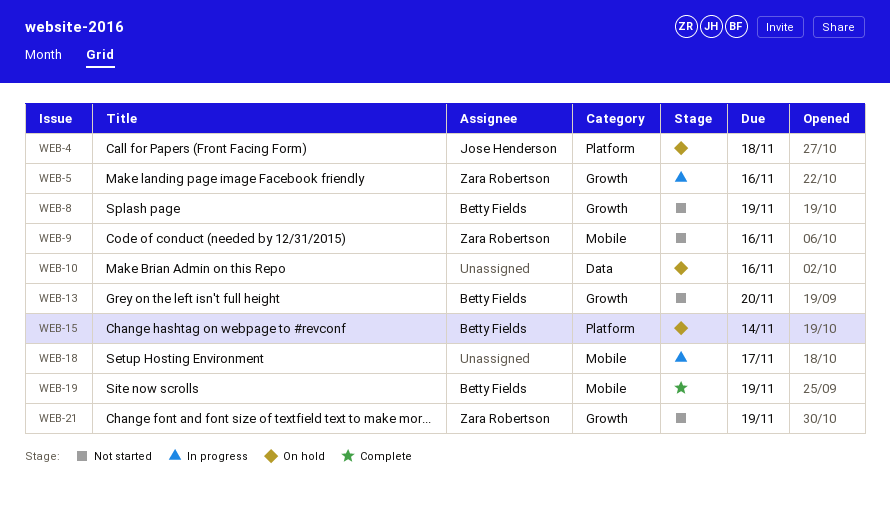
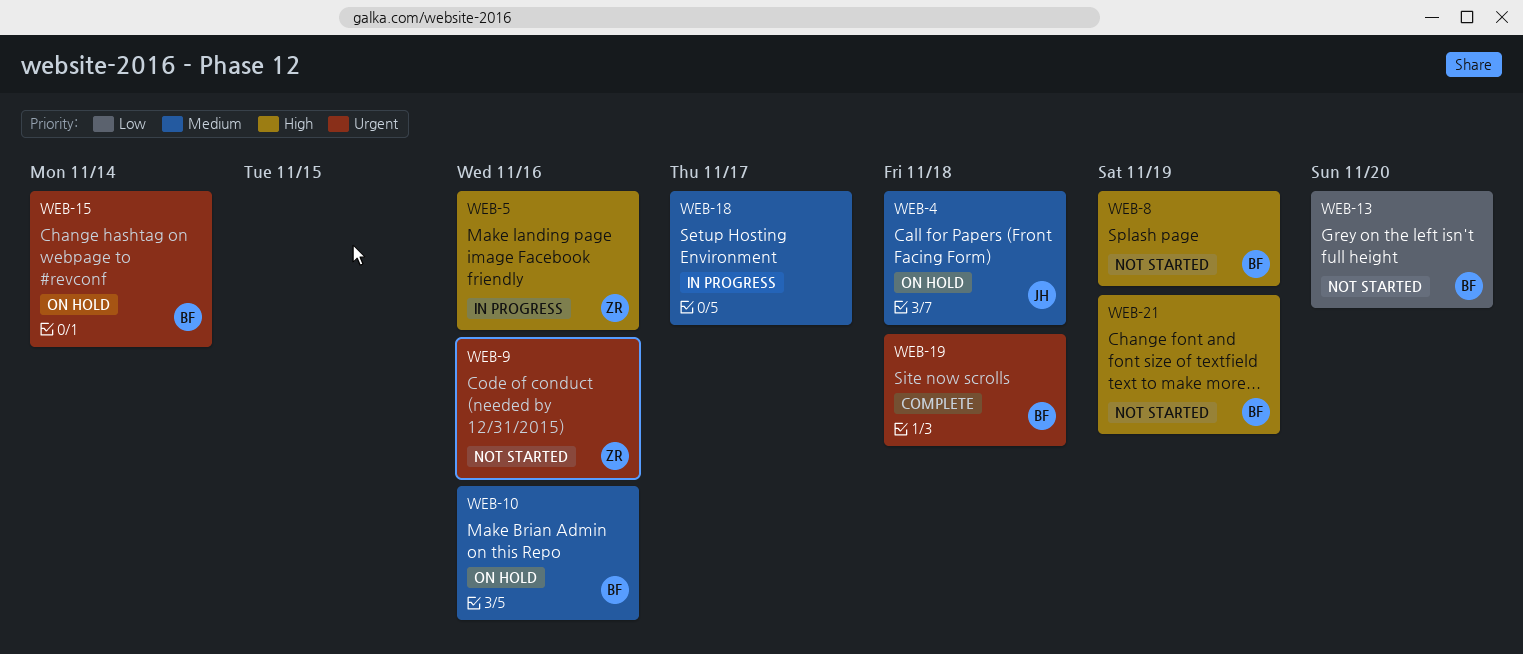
WEB-10, owner: none -> Betty Fields
WEB-19, due: Nov 19 -> Nov 18
WEB-21, owner: Zara Robertson -> Betty Fields

